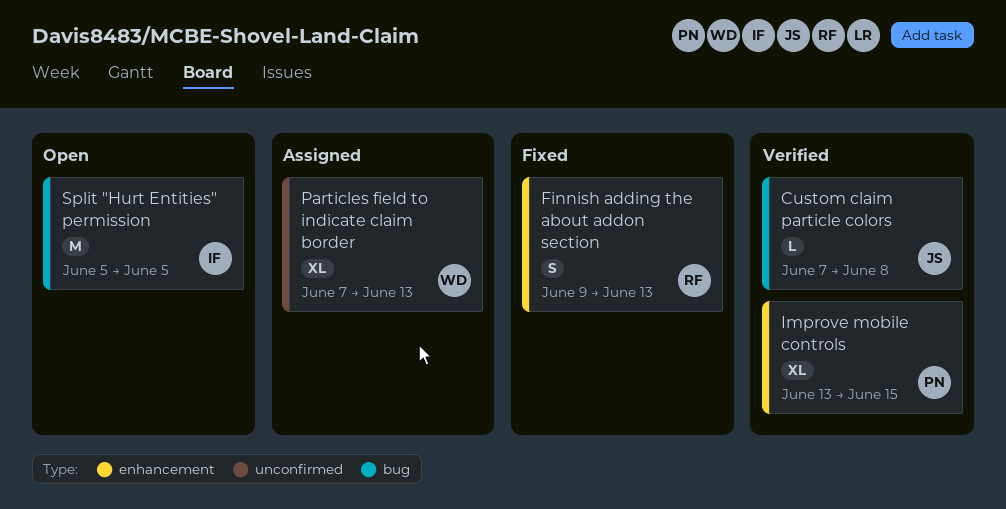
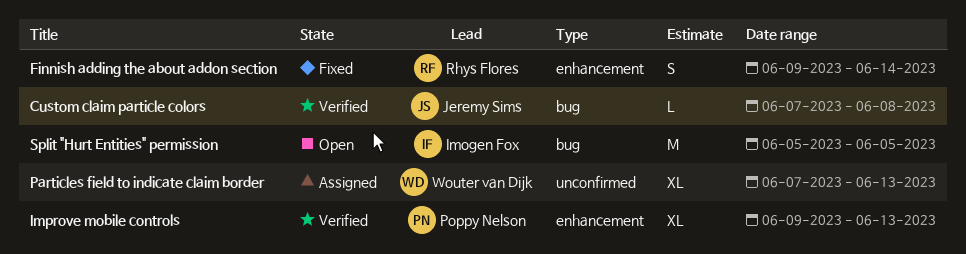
Finnish adding the about addon section, due: Jun 13 -> Jun 14
Improve mobile controls, start: Jun 13 -> Jun 9
Improve mobile controls, due: Jun 15 -> Jun 13

